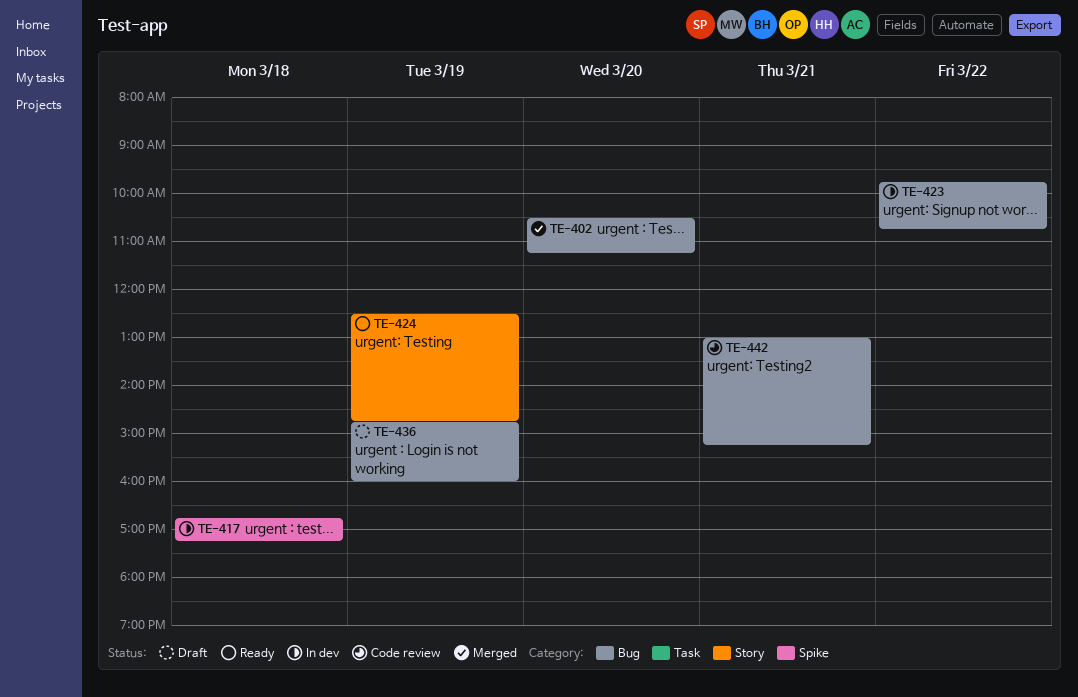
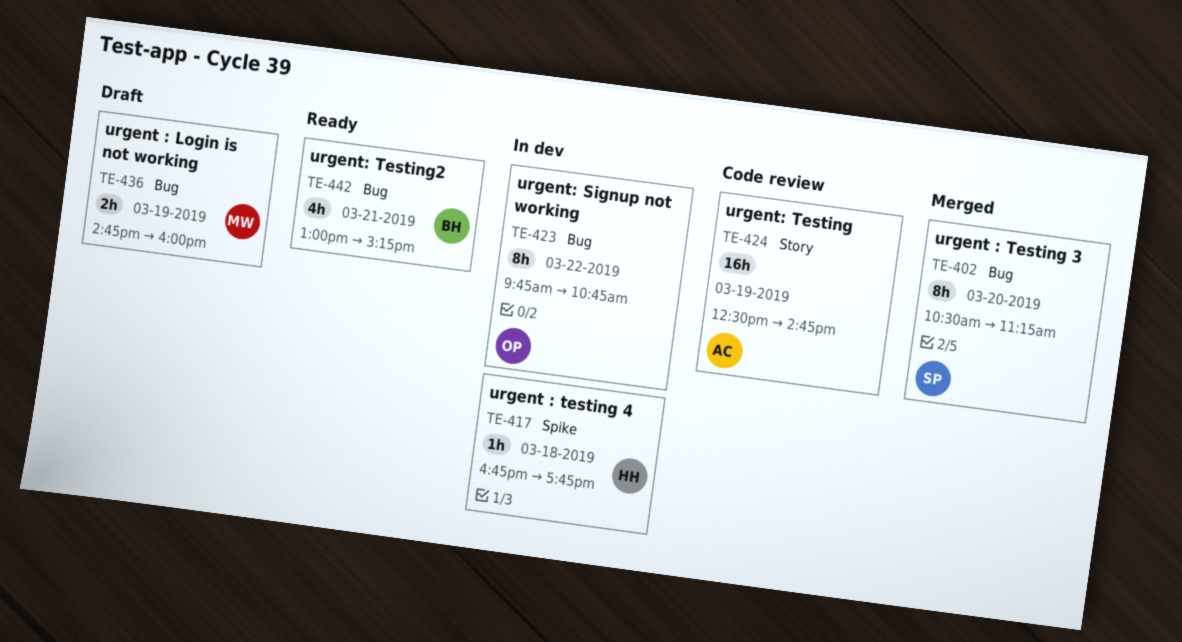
TE-417, ends: 17:15 -> 17:45
TE-424, status: Ready -> Code review
TE-442, status: Code review -> Ready

